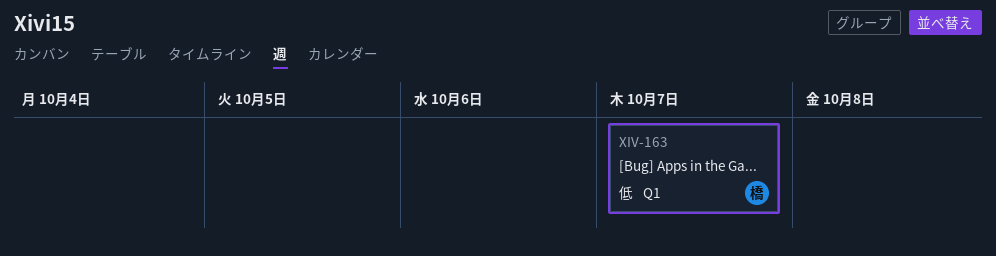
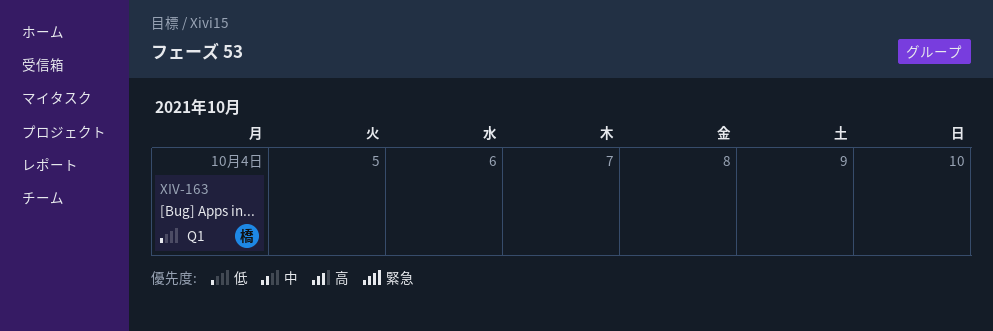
XIV-163, due: Oct 7 -> Oct 4

